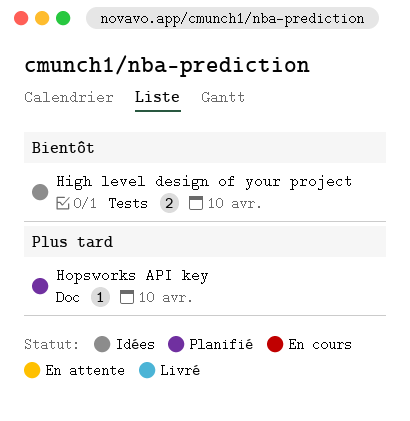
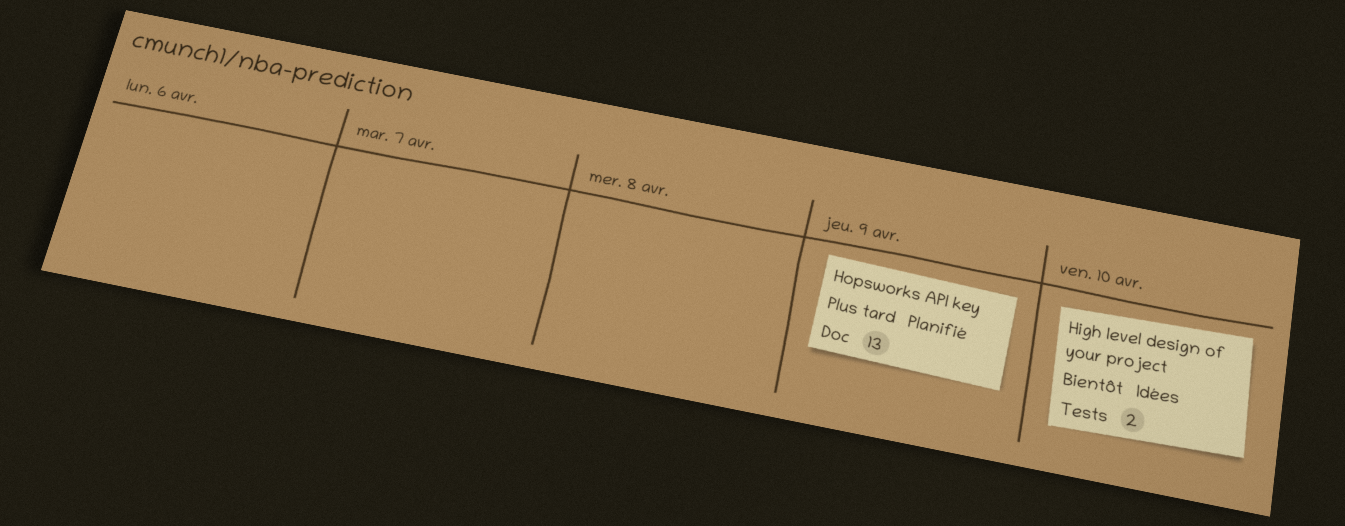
Hopsworks API key, estimate: 1 -> 13
Hopsworks API key, due: Apr 10 -> Apr 9

